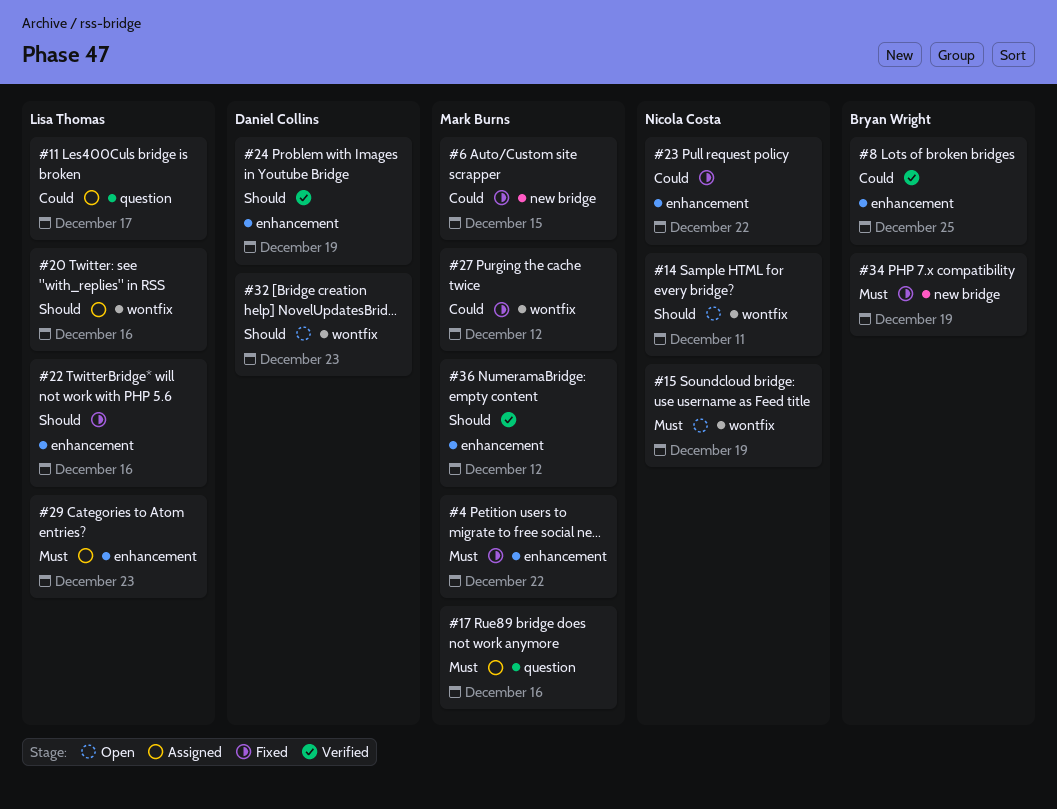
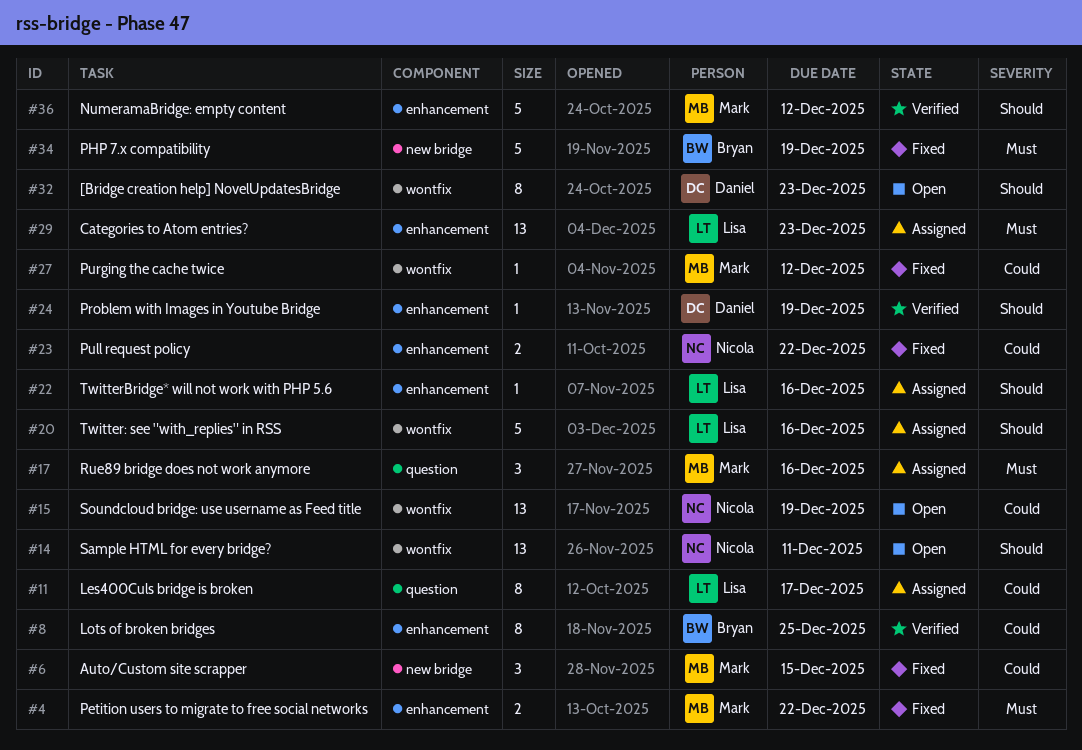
#15, priority: Must -> Could
#22, status: Fixed -> Assigned

